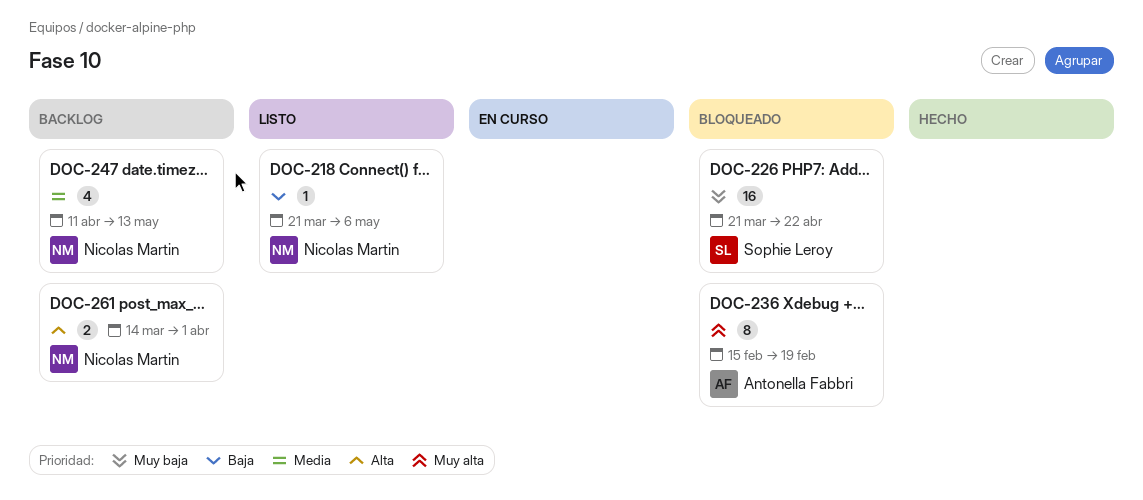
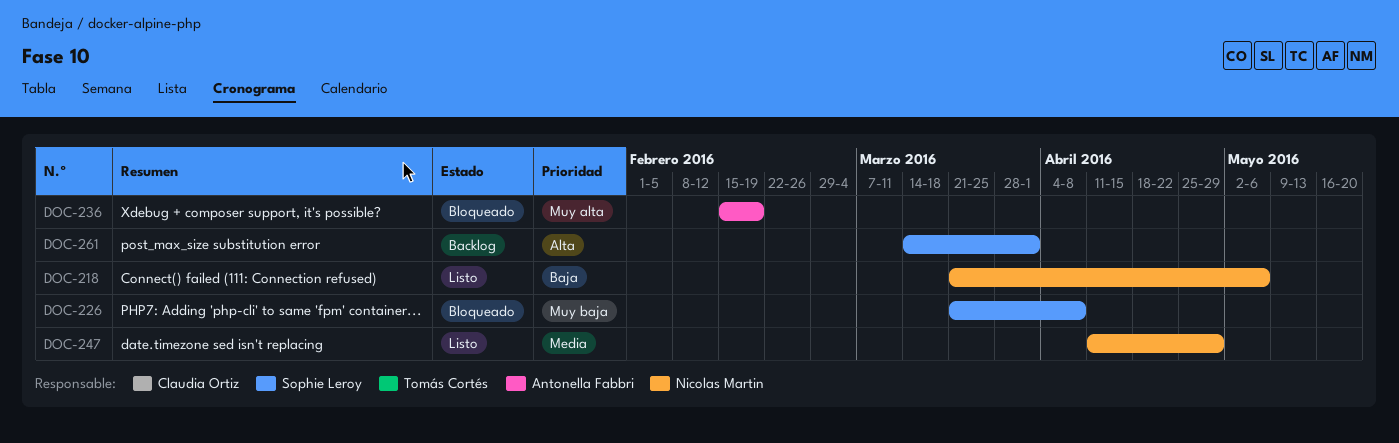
DOC-226, due: Apr 22 -> Apr 8
DOC-247, status: Backlog -> Listo
DOC-247, due: May 13 -> Apr 29
DOC-261, owner: Nicolas Martin -> Sophie Leroy

